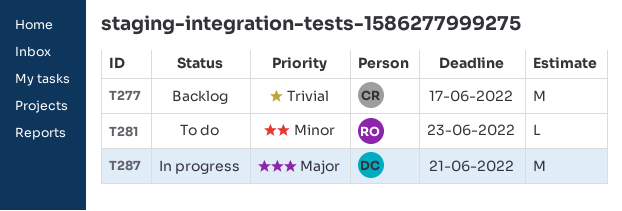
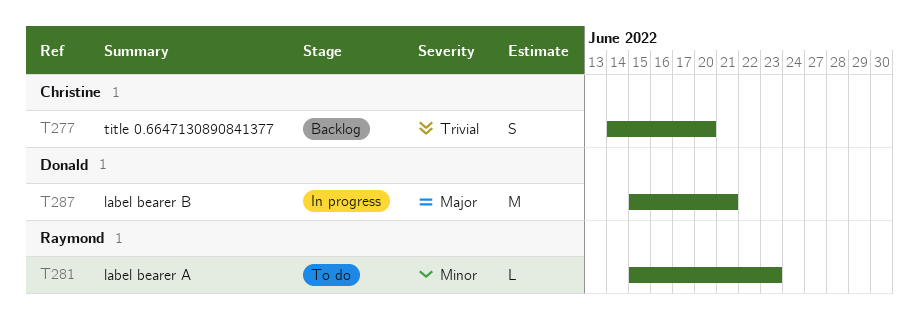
T277, estimate: M -> S
T277, due: Jun 17 -> Jun 20

